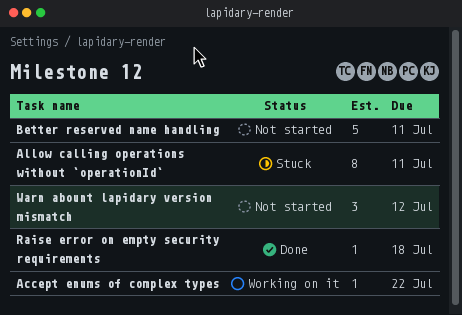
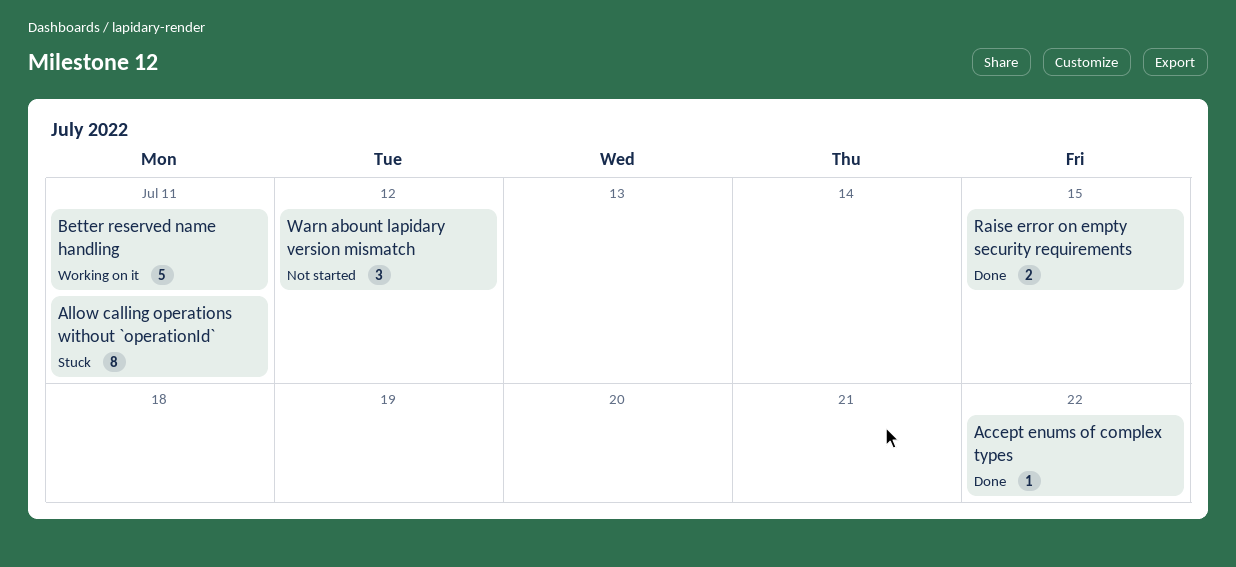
Accept enums of complex types, status: Working on it -> Done
Better reserved name handling, status: Not started -> Working on it
Raise error on empty security requirements, estimate: 1 -> 2
Raise error on empty security requirements, due: Jul 18 -> Jul 15

